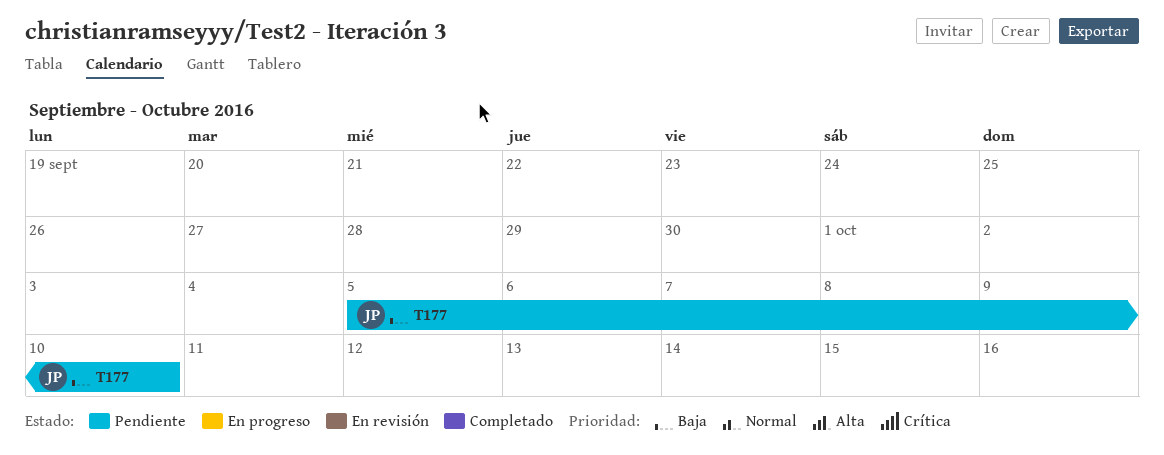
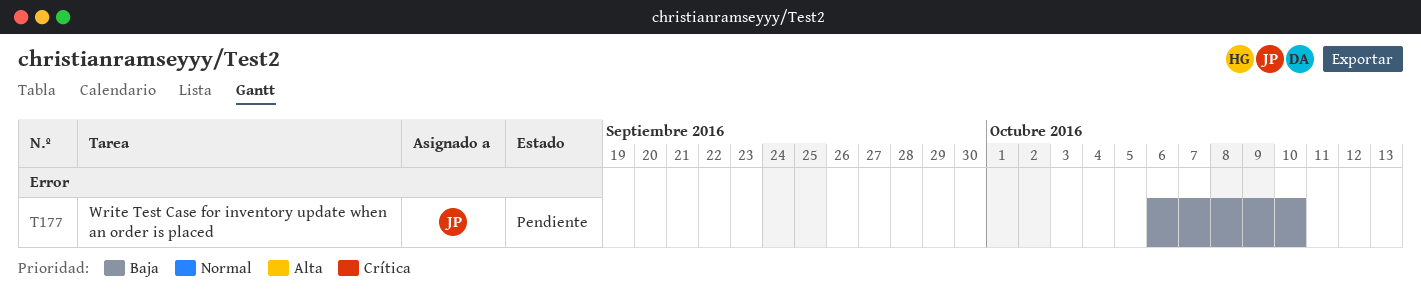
T177, start: Oct 5 -> Oct 6

